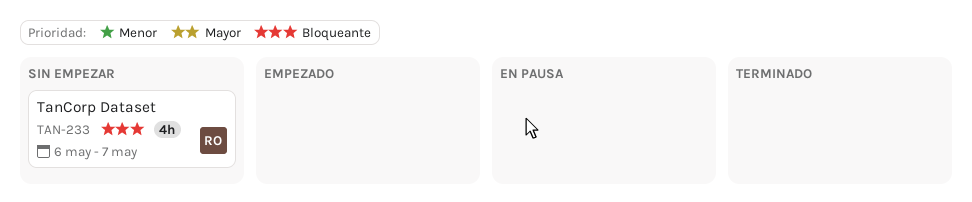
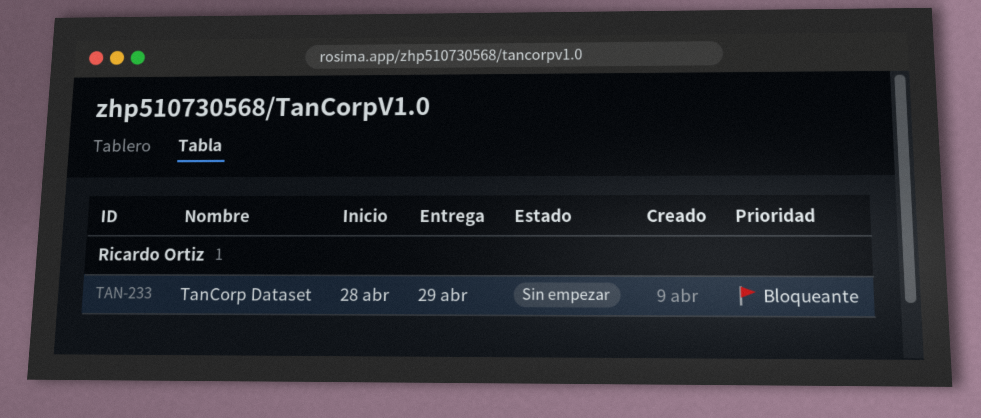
TAN-233, start: May 6 -> Apr 28
TAN-233, due: May 7 -> Apr 29

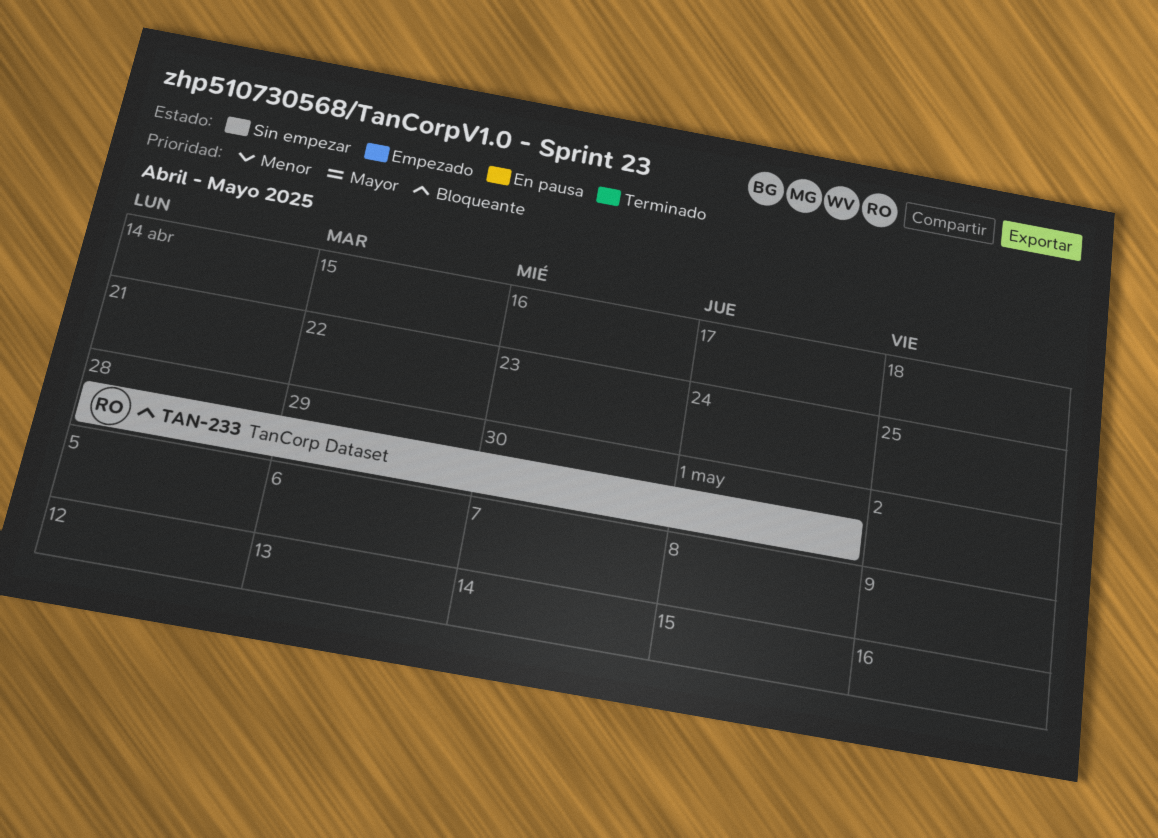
TAN-233, due: Apr 29 -> May 1

